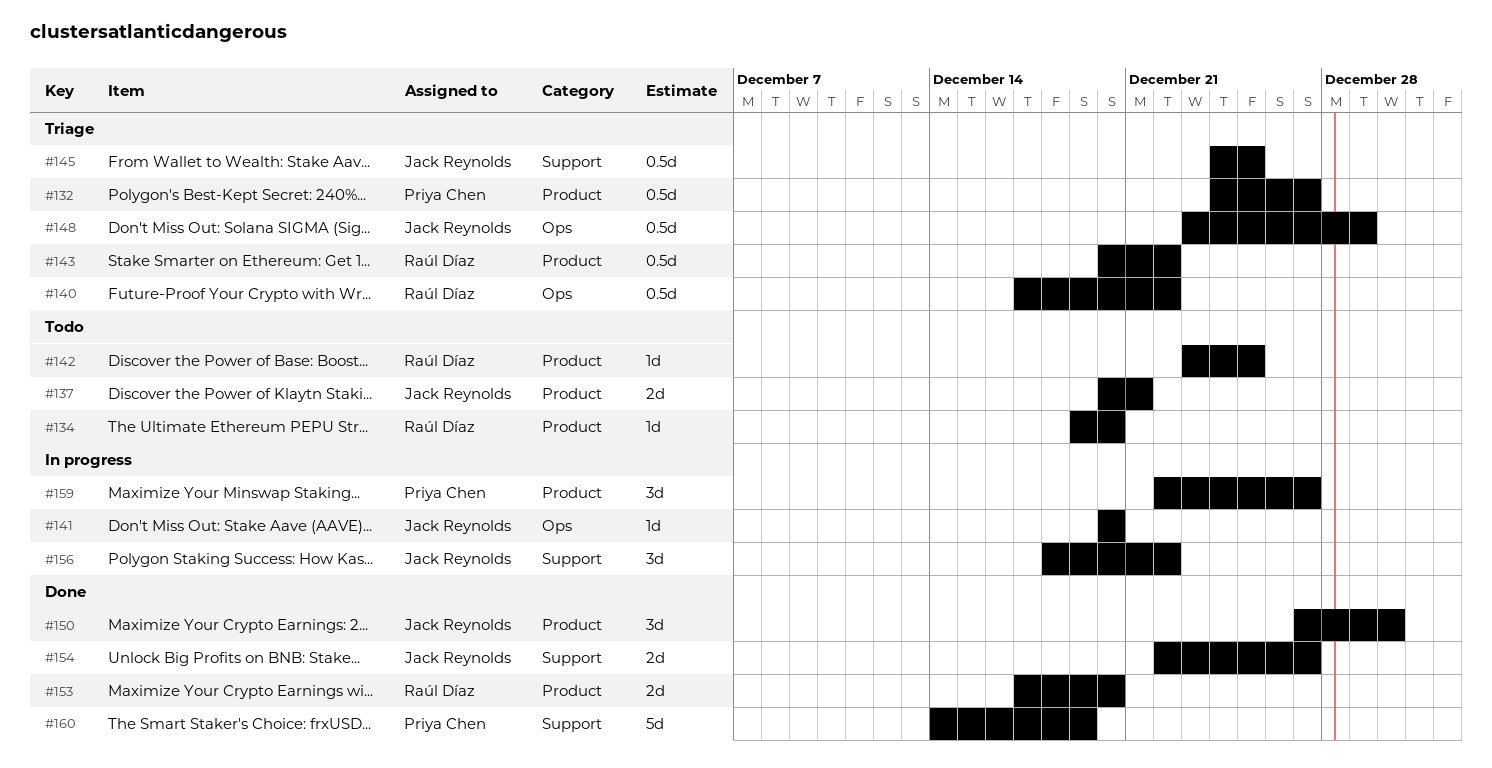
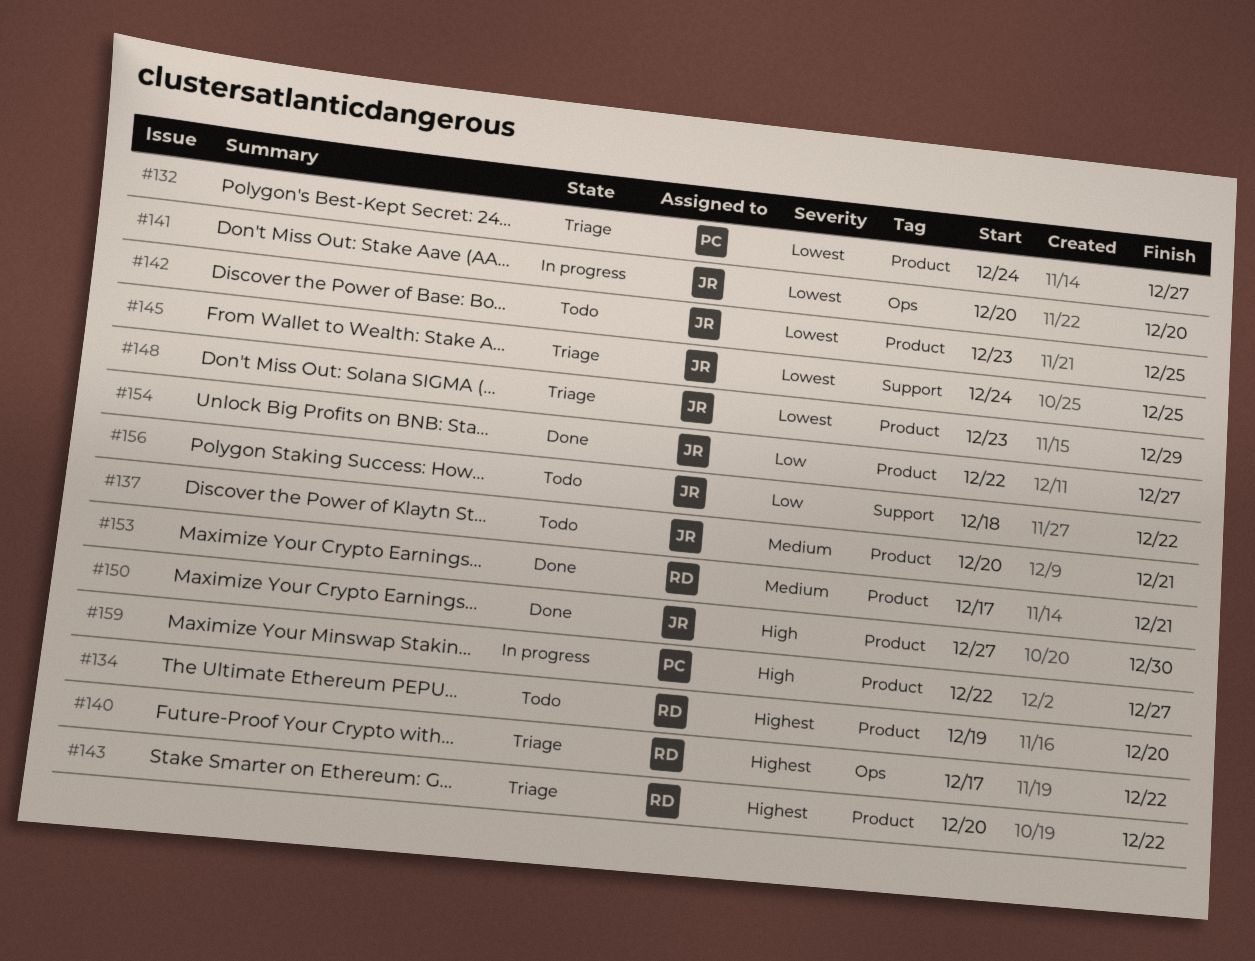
#142, owner: Raúl Díaz -> Jack Reynolds
#148, label: Ops -> Product
#153, due: Dec 20 -> Dec 21
#154, label: Support -> Product
#156, status: In progress -> Todo
#160: present -> none

